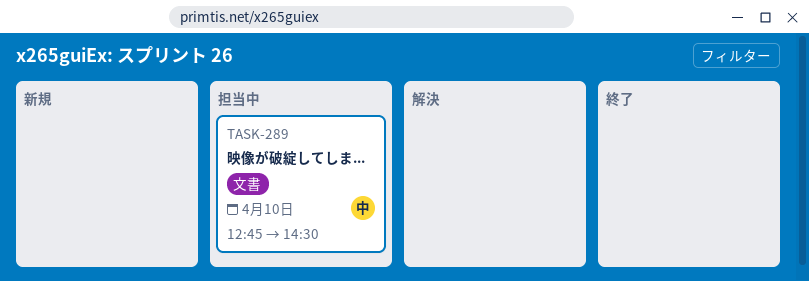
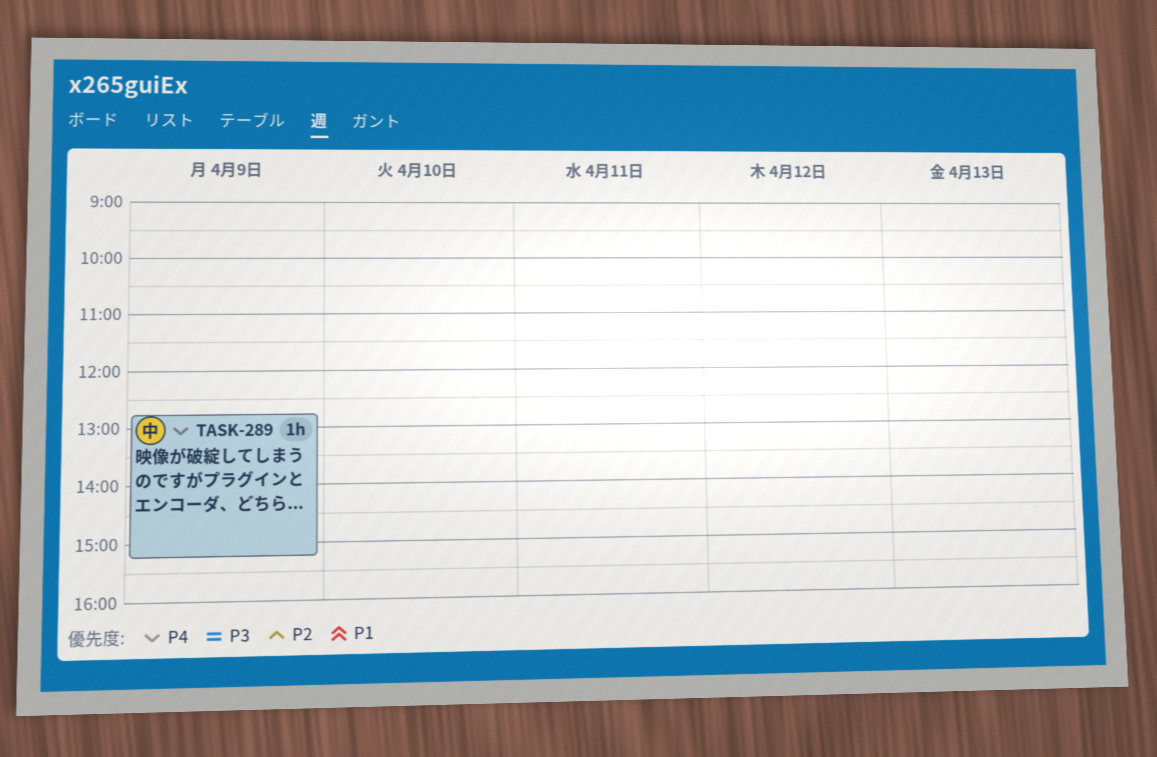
TASK-289, day: Apr 10 -> Apr 9
TASK-289, ends: 14:30 -> 15:15

